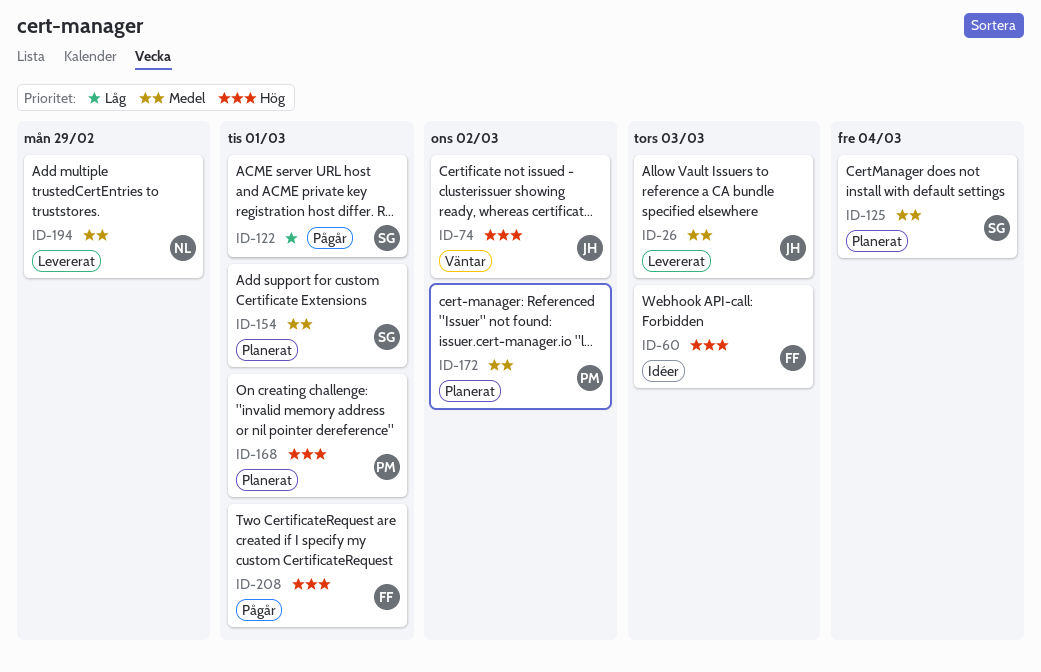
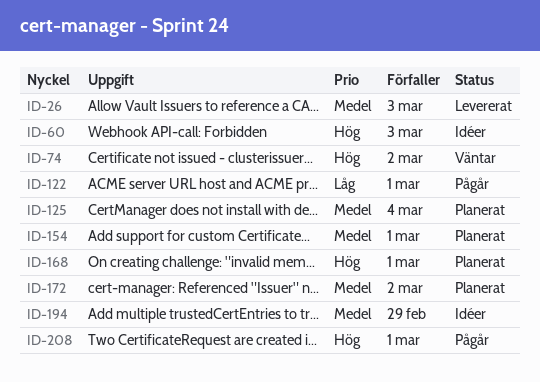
ID-194, status: Levererat -> Idéer

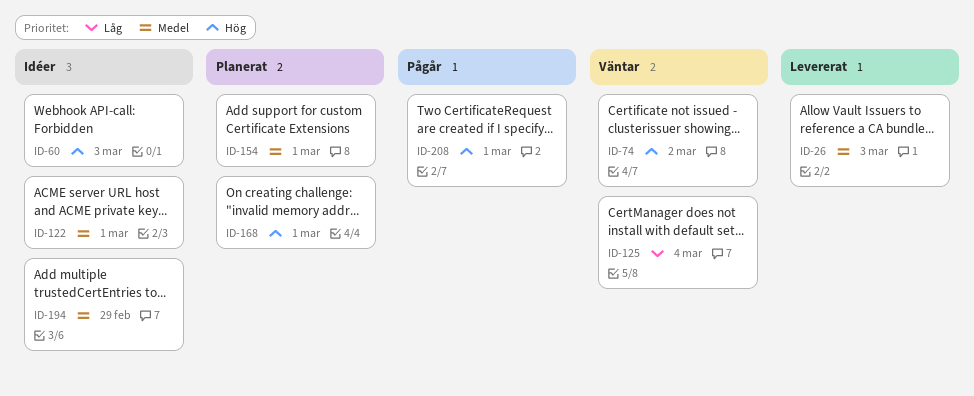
ID-122, status: Pågår -> Idéer
ID-122, priority: Låg -> Medel
ID-125, status: Planerat -> Väntar
ID-125, priority: Medel -> Låg
ID-172: present -> none

